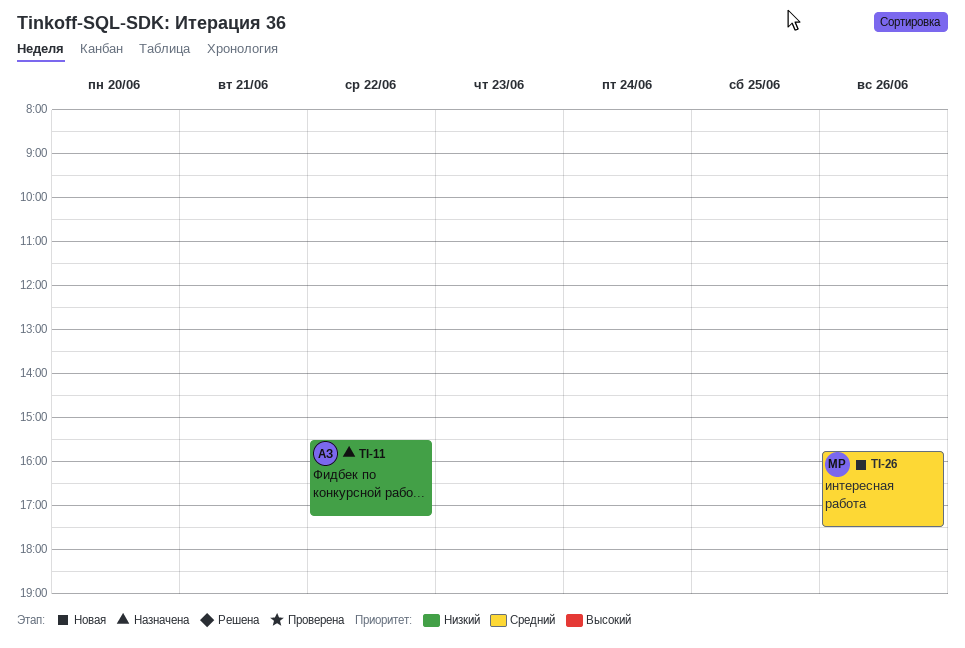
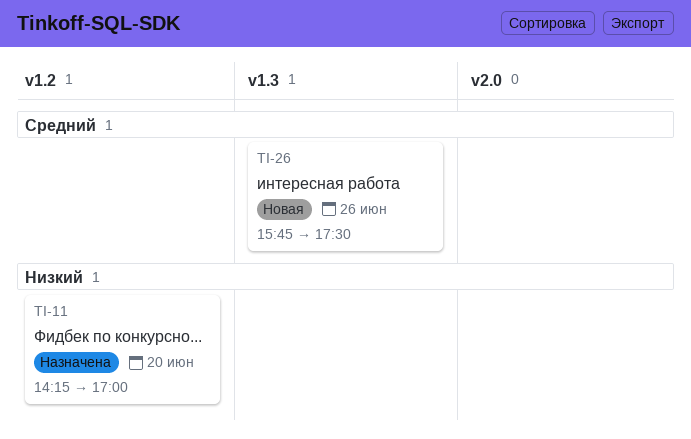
TI-11, day: Jun 22 -> Jun 20
TI-11, begins: 15:30 -> 14:15
TI-11, ends: 17:15 -> 17:00

